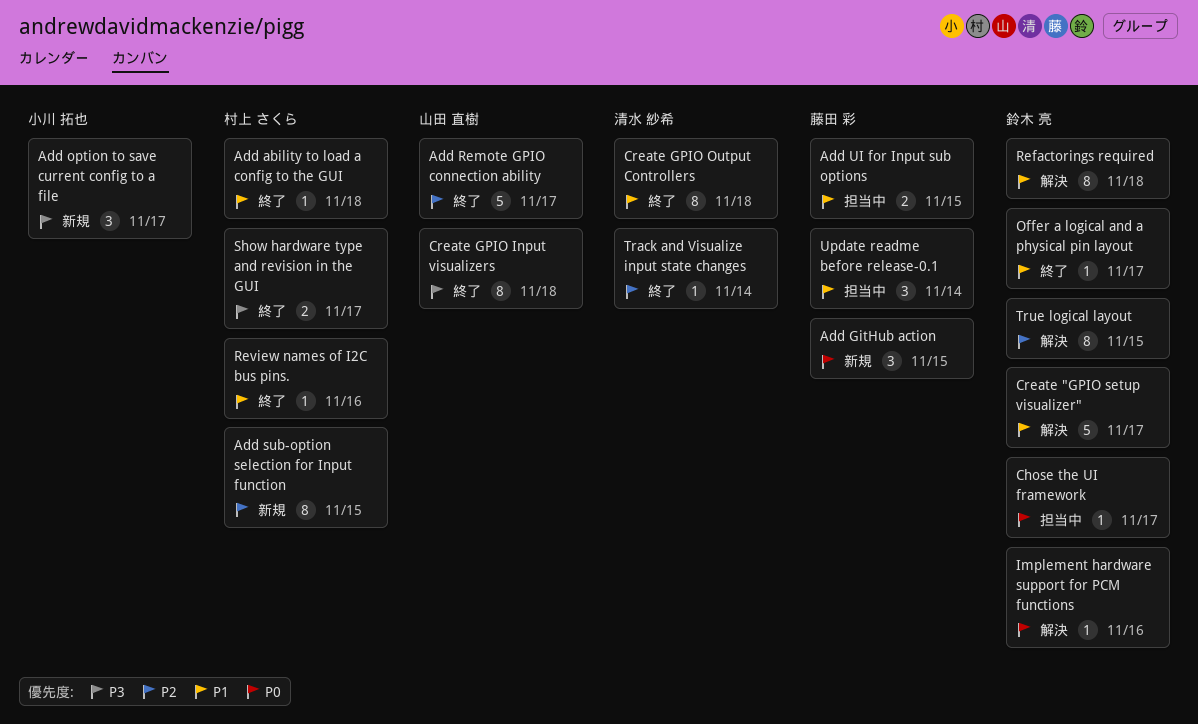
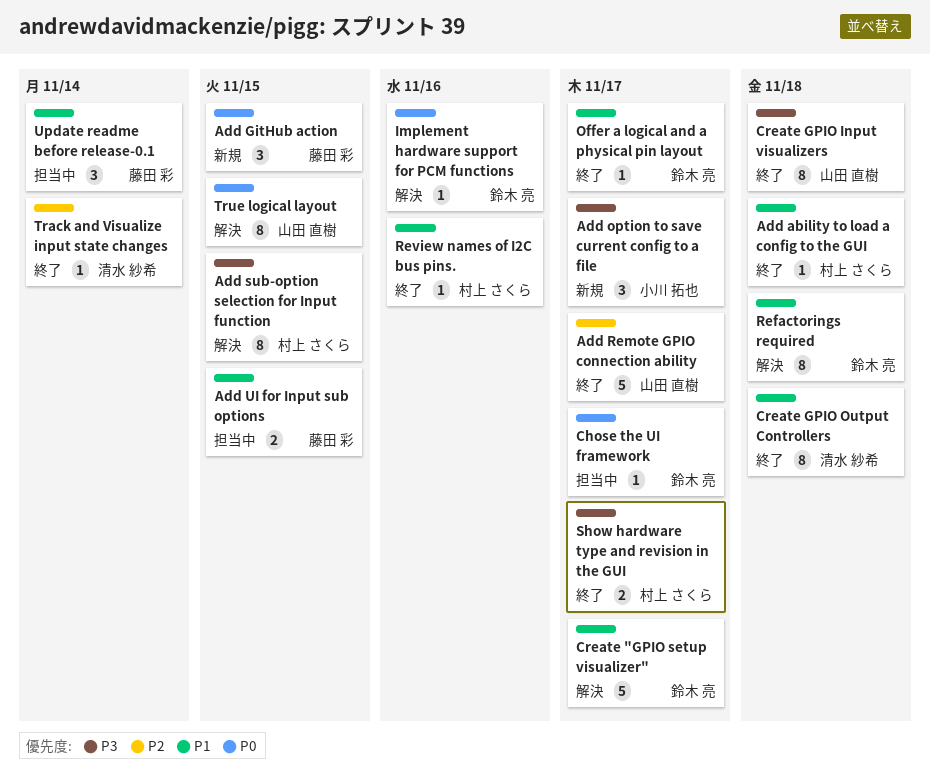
Add sub-option selection for Input function, status: 新規 -> 解決
Add sub-option selection for Input function, priority: P2 -> P3
True logical layout, owner: 鈴木 亮 -> 山田 直樹
True logical layout, priority: P2 -> P0

